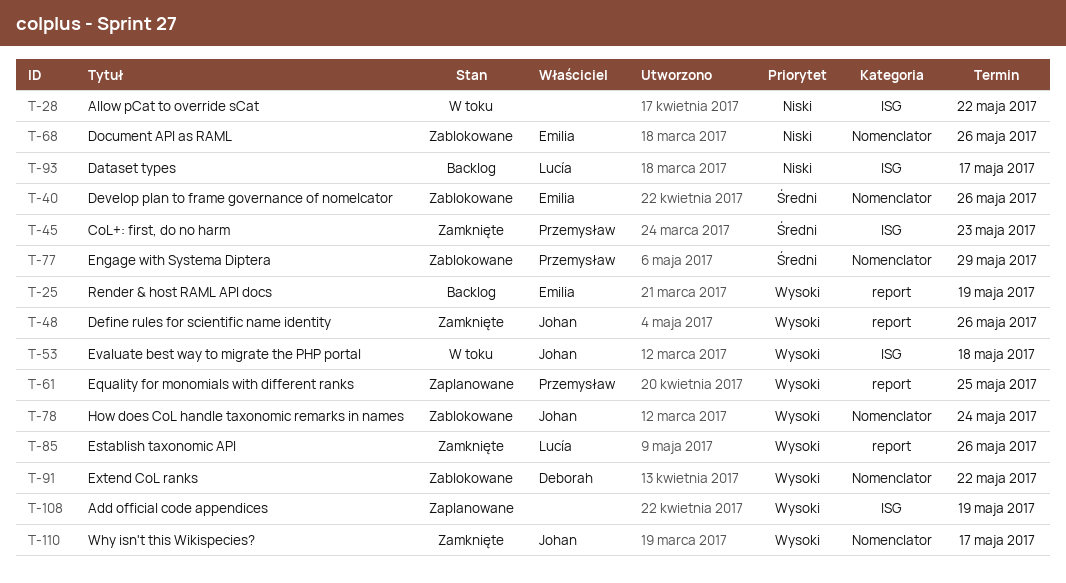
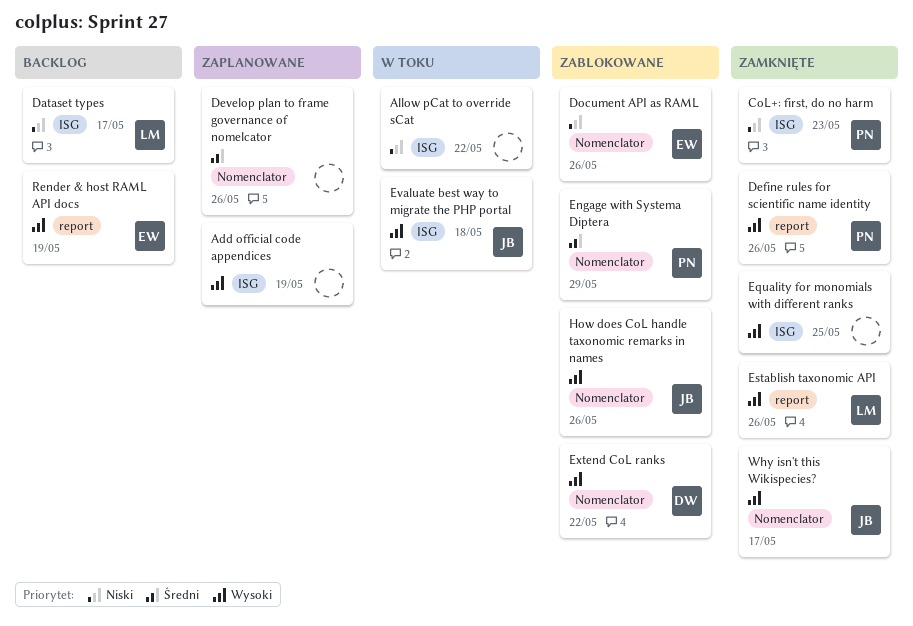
CoL+: first, do no harm, priority: Średni -> Niski
Define rules for scientific name identity, owner: Johan -> Przemysław
Develop plan to frame governance of nomelcator, status: Zablokowane -> Zaplanowane
Develop plan to frame governance of nomelcator, owner: Emilia -> none
Equality for monomials with different ranks, status: Zaplanowane -> Zamknięte
Equality for monomials with different ranks, owner: Przemysław -> none
Equality for monomials with different ranks, label: report -> ISG
How does CoL handle taxonomic remarks in names, due: May 24 -> May 26

